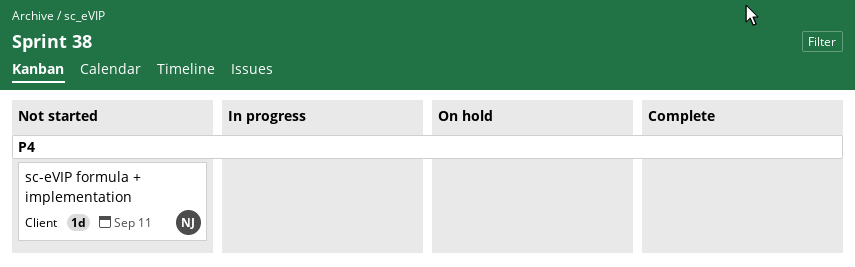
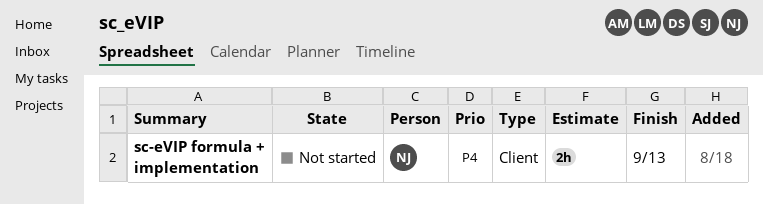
sc-eVIP formula + implementation, estimate: 1d -> 2h
sc-eVIP formula + implementation, due: Sep 11 -> Sep 13

